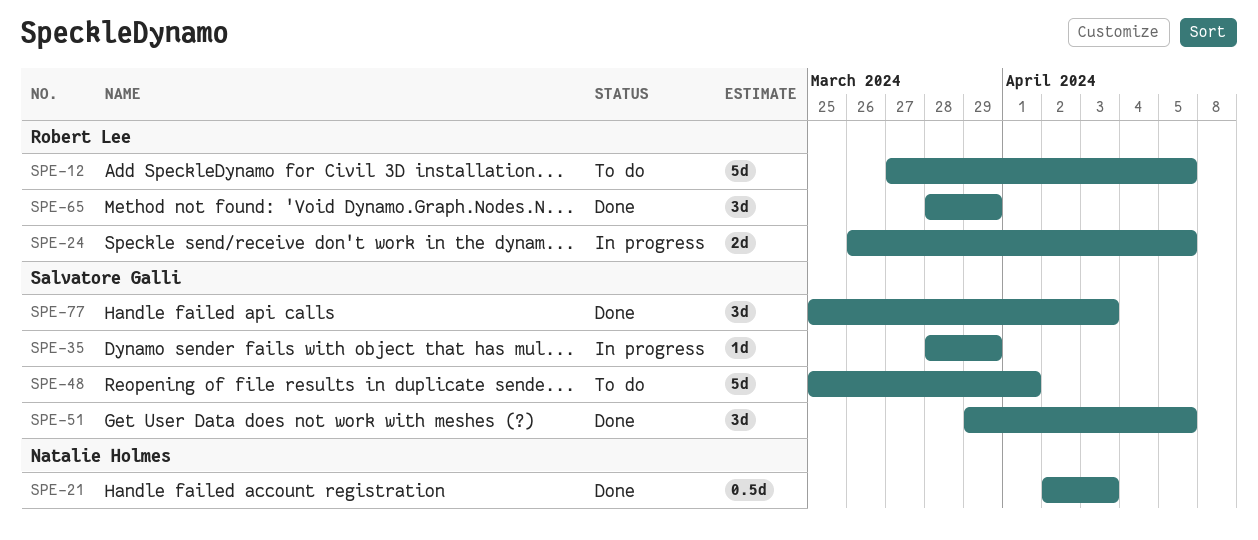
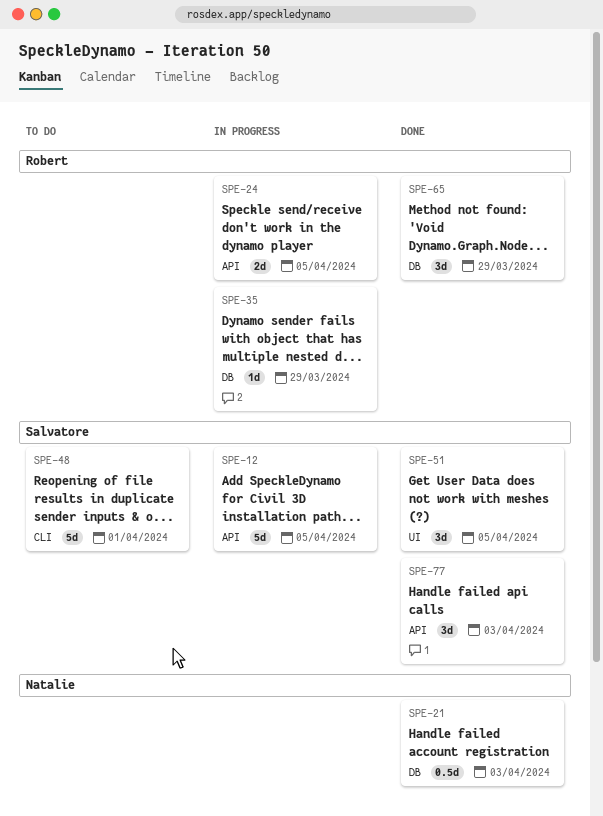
SPE-12, status: To do -> In progress
SPE-12, owner: Robert Lee -> Salvatore Galli
SPE-35, owner: Salvatore Galli -> Robert Lee

